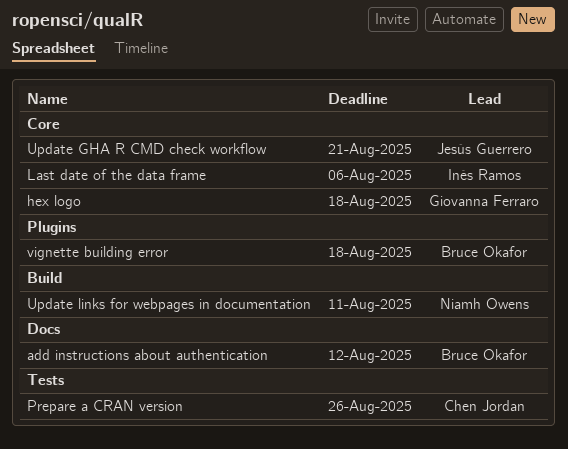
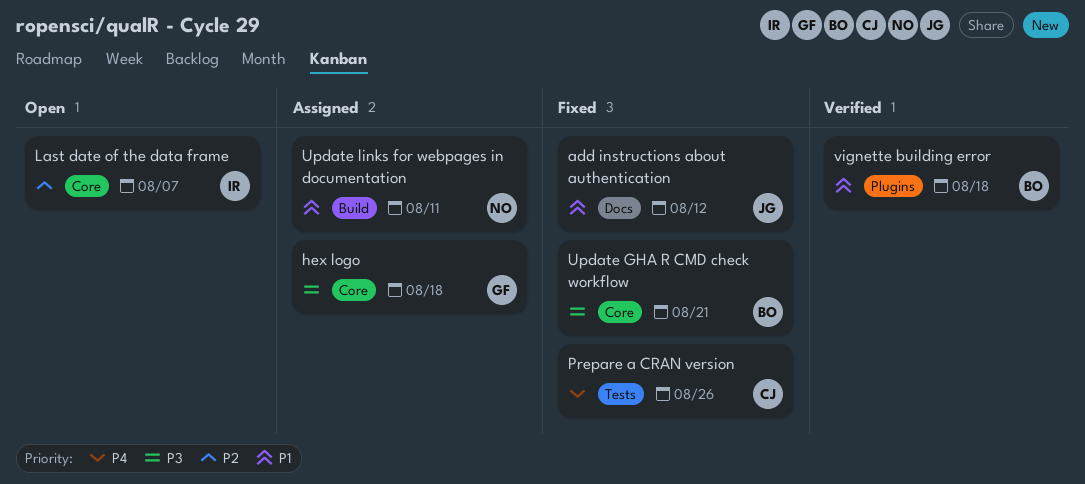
add instructions about authentication, owner: Bruce Okafor -> Jesús Guerrero
Last date of the data frame, due: Aug 6 -> Aug 7
Update GHA R CMD check workflow, owner: Jesús Guerrero -> Bruce Okafor

